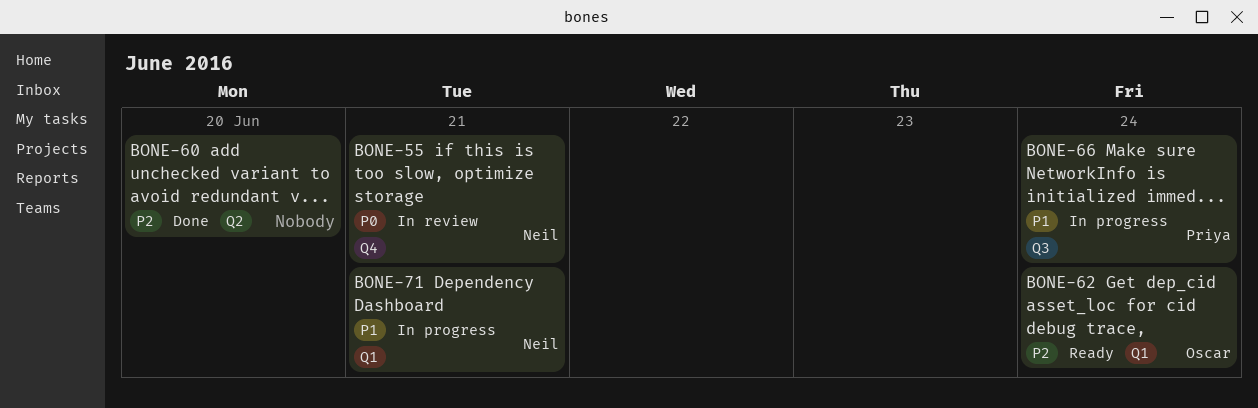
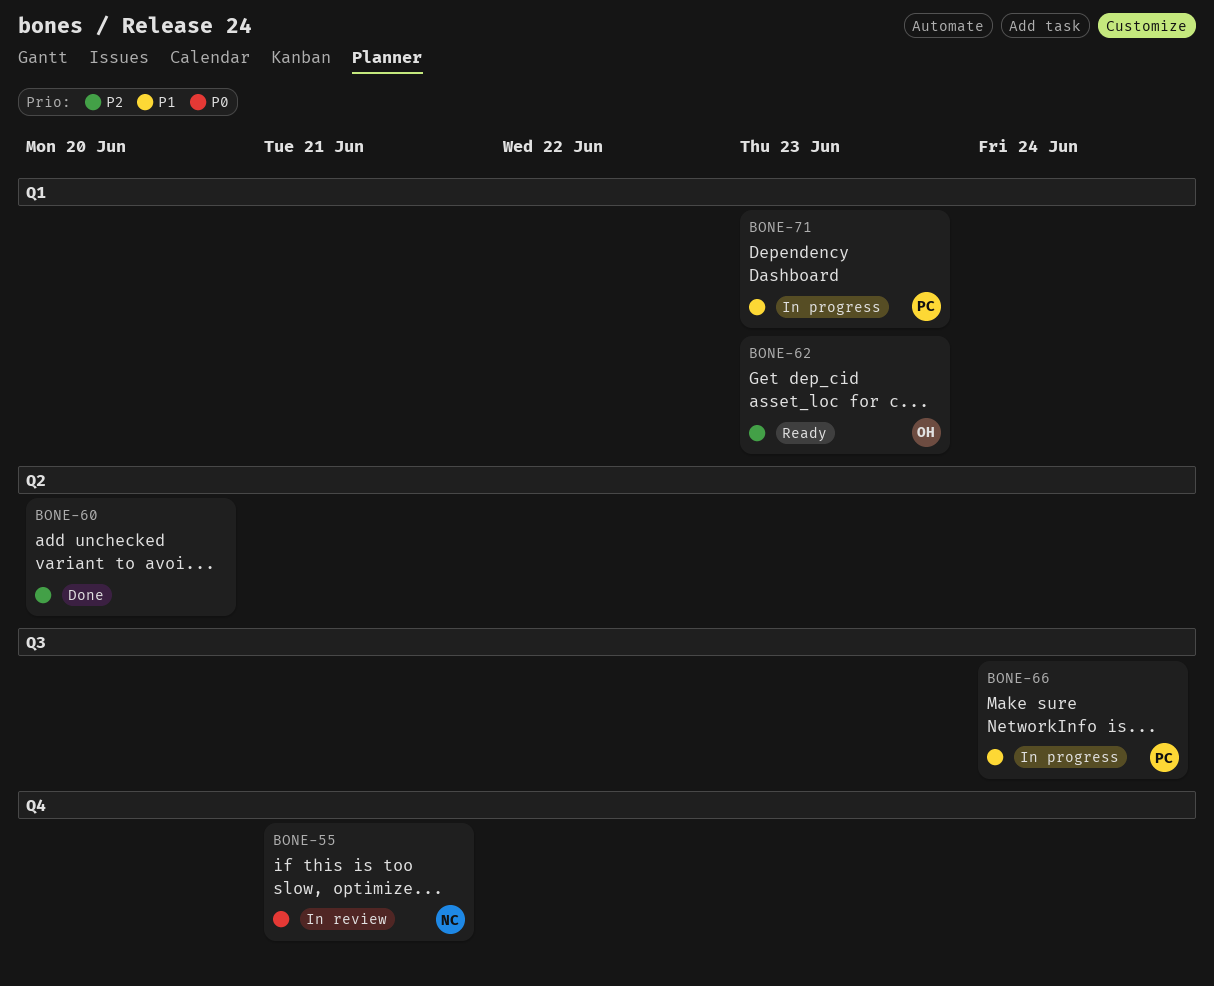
BONE-62, due: Jun 24 -> Jun 23
BONE-71, owner: Neil -> Priya
BONE-71, due: Jun 21 -> Jun 23

